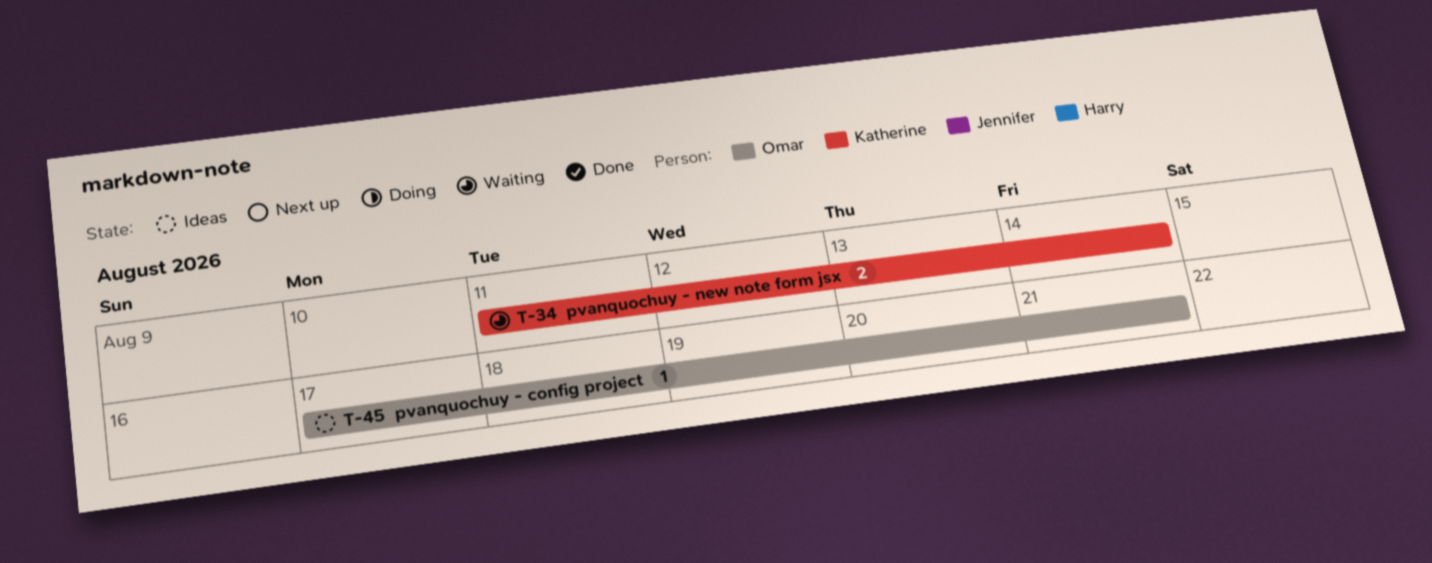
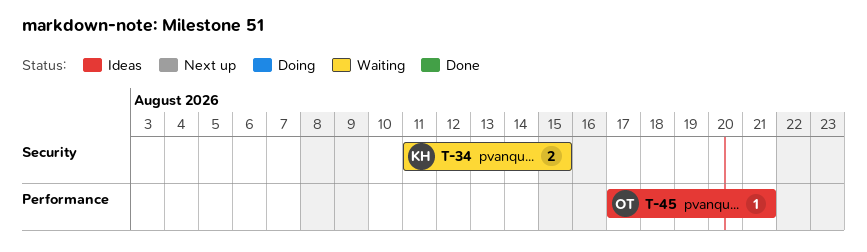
T-34, due: Aug 14 -> Aug 15

